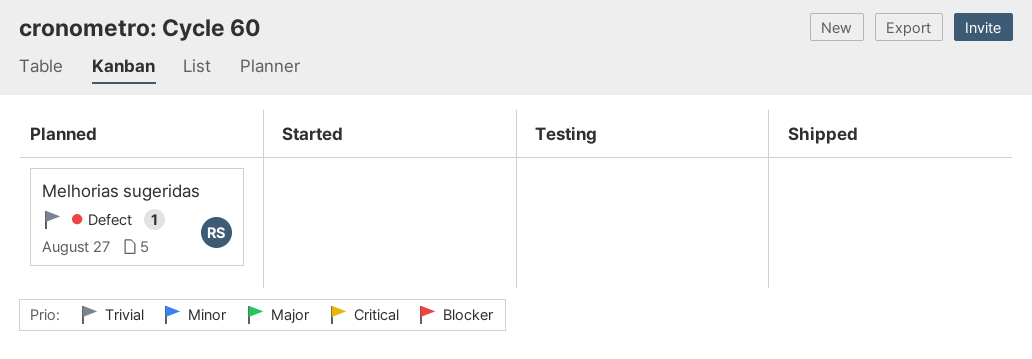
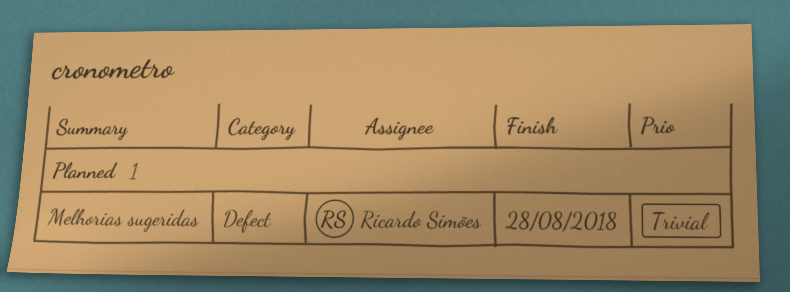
Melhorias sugeridas, due: Aug 27 -> Aug 28

